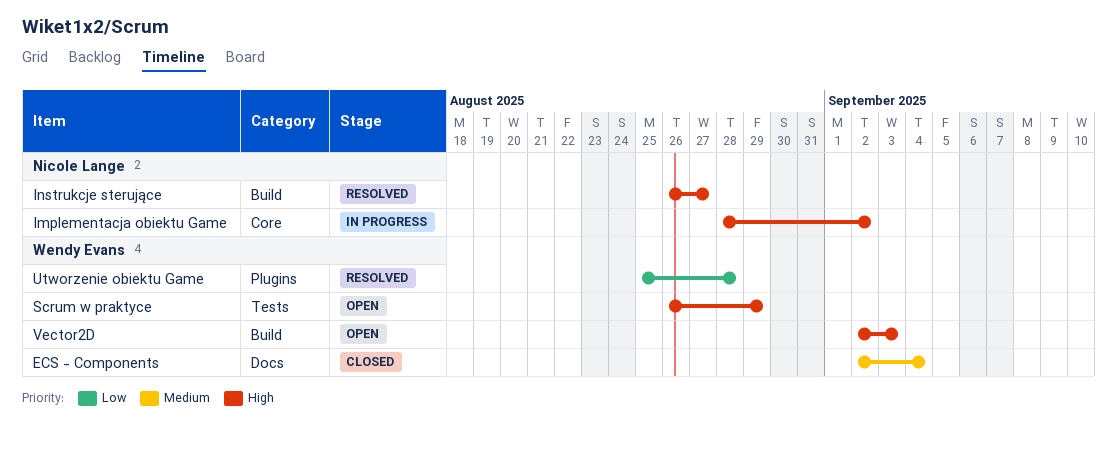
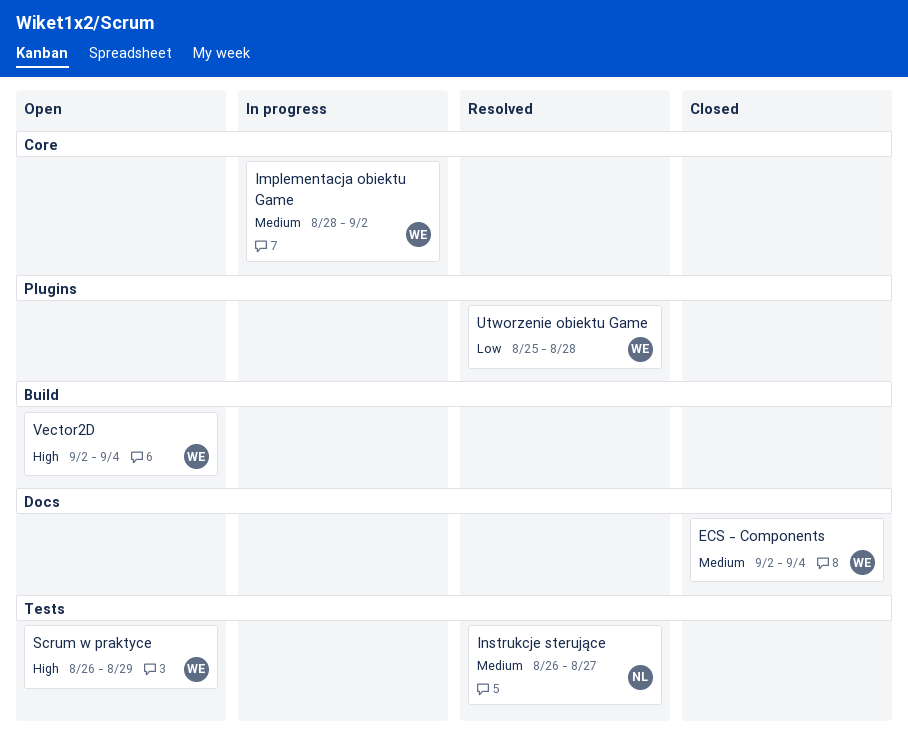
Implementacja obiektu Game, owner: Nicole Lange -> Wendy Evans
Implementacja obiektu Game, priority: High -> Medium
Instrukcje sterujące, priority: High -> Medium
Instrukcje sterujące, label: Build -> Tests
Vector2D, due: Sep 3 -> Sep 4

